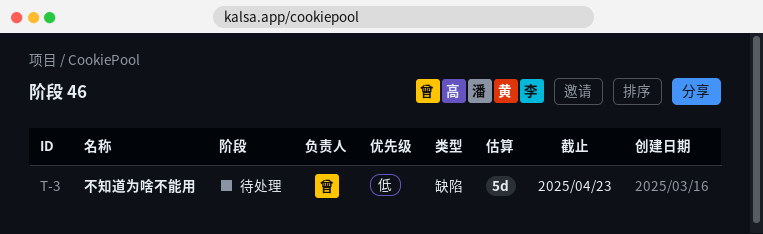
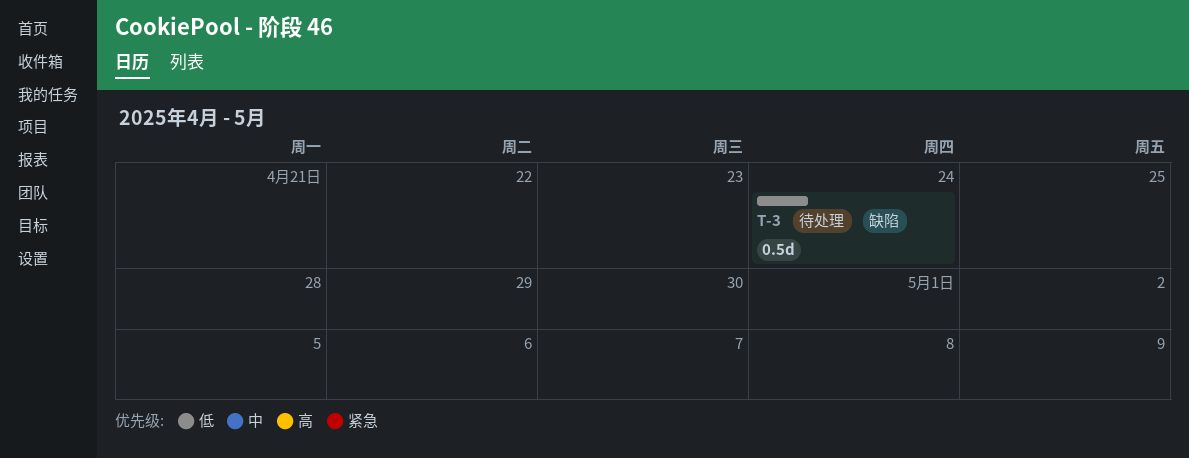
T-3, estimate: 5d -> 0.5d
T-3, due: Apr 23 -> Apr 24

